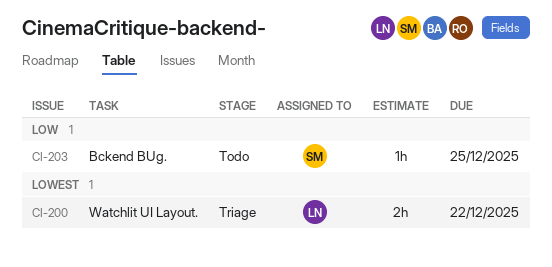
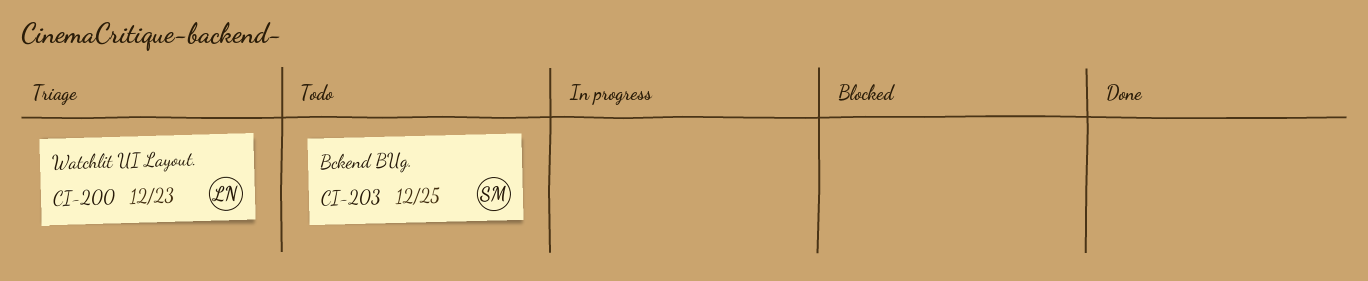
CI-200, due: Dec 22 -> Dec 23

